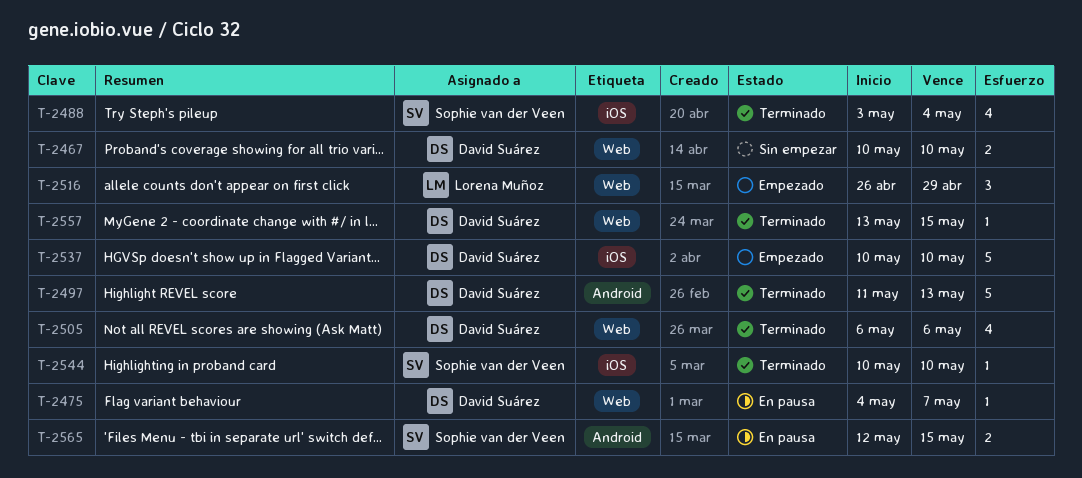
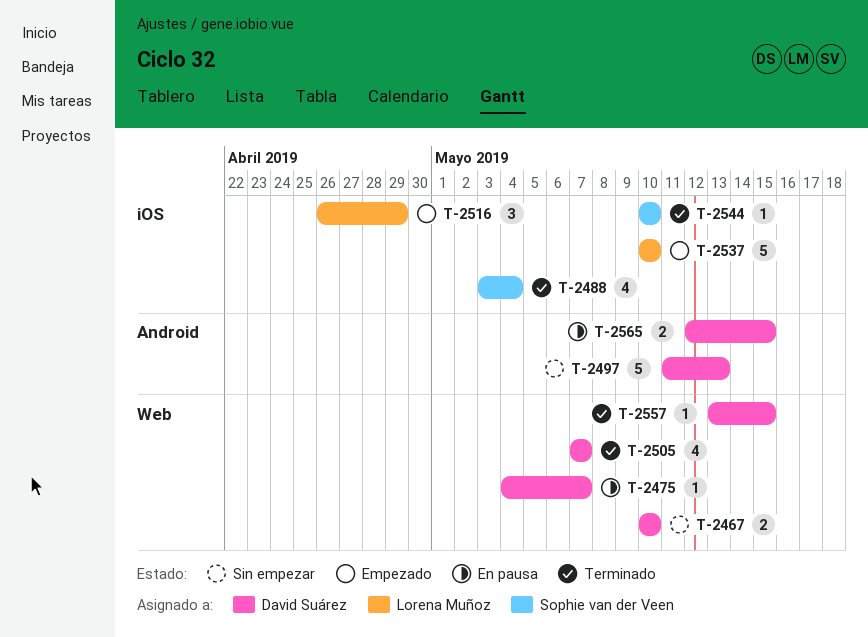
T-2497, status: Terminado -> Sin empezar
T-2505, start: May 6 -> May 7
T-2505, due: May 6 -> May 7
T-2516, label: Web -> iOS
T-2537, owner: David Suárez -> Lorena Muñoz
T-2565, owner: Sophie van der Veen -> David Suárez

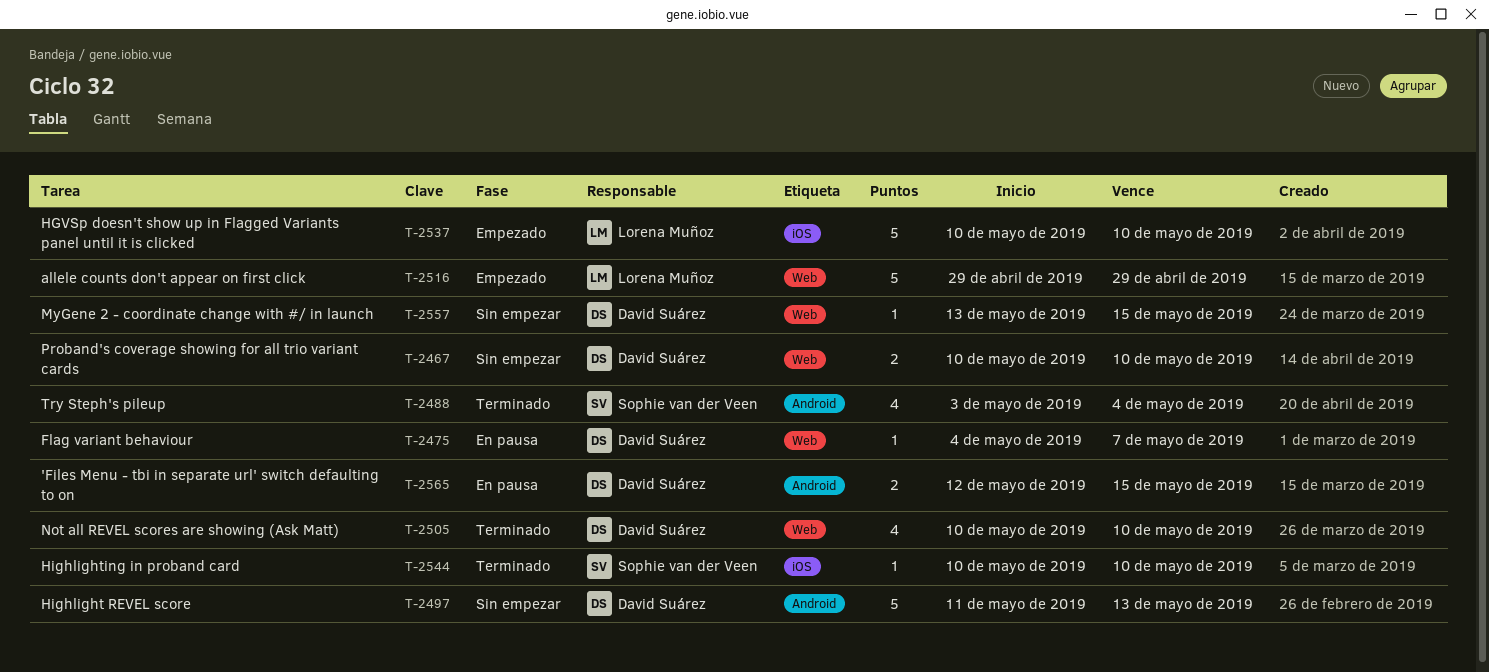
T-2488, label: iOS -> Android
T-2505, start: May 7 -> May 10
T-2505, due: May 7 -> May 10
T-2516, label: iOS -> Web
T-2516, estimate: 3 -> 5
T-2516, start: Apr 26 -> Apr 29
T-2557, status: Terminado -> Sin empezar

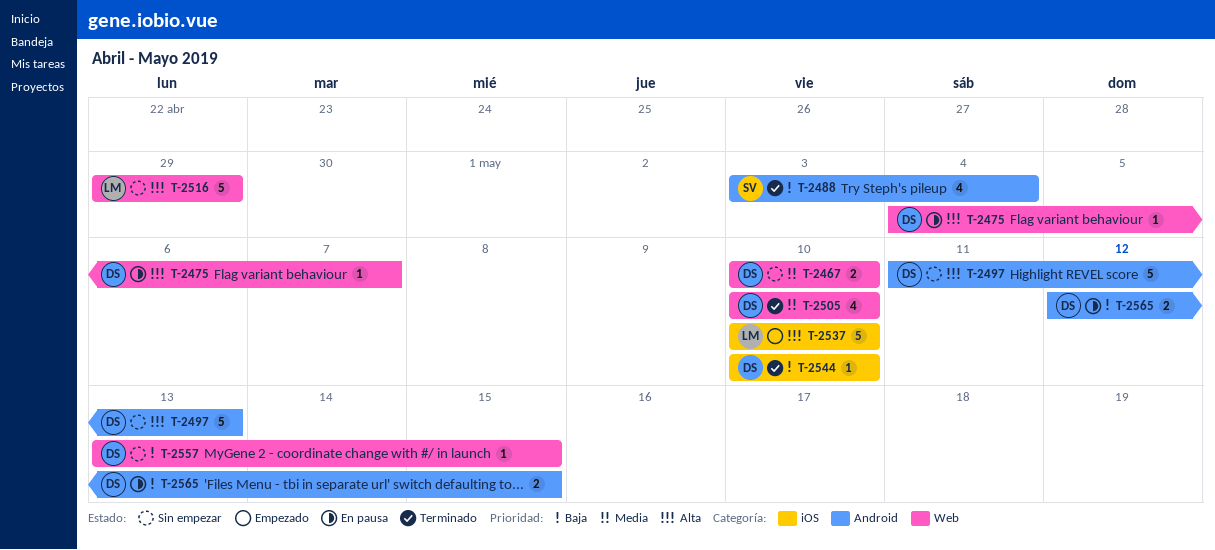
T-2516, status: Empezado -> Sin empezar
T-2544, owner: Sophie van der Veen -> David Suárez

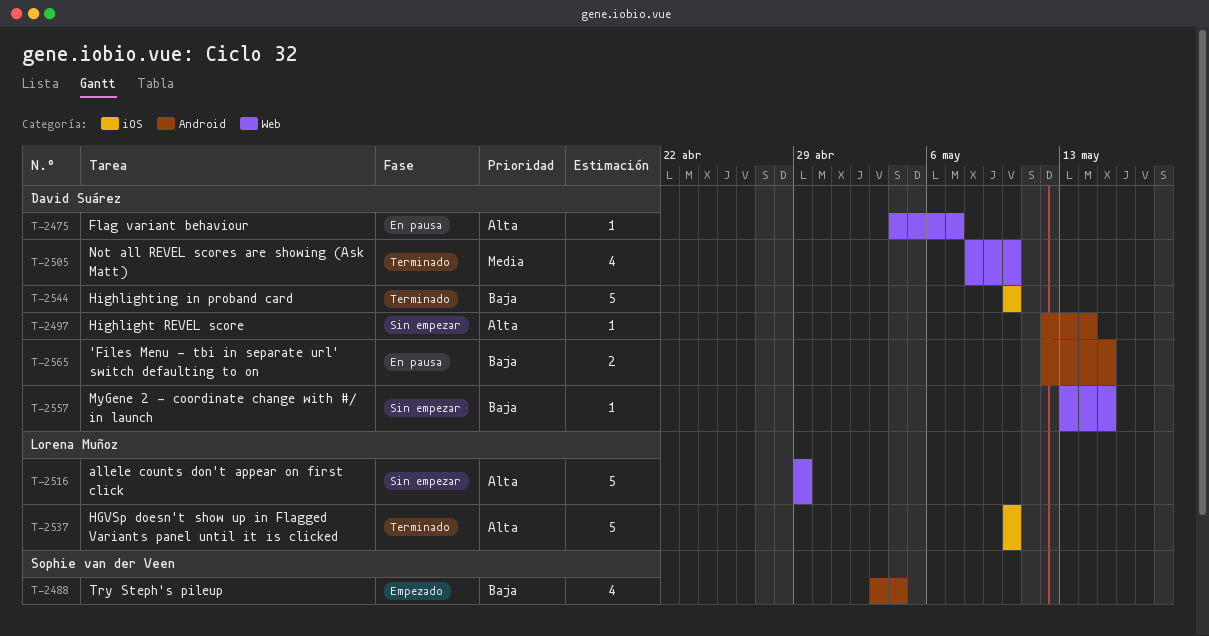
T-2467: present -> none
T-2488, status: Terminado -> Empezado
T-2497, estimate: 5 -> 1
T-2497, start: May 11 -> May 12
T-2497, due: May 13 -> May 14
T-2505, start: May 10 -> May 8
T-2537, status: Empezado -> Terminado
T-2544, estimate: 1 -> 5

